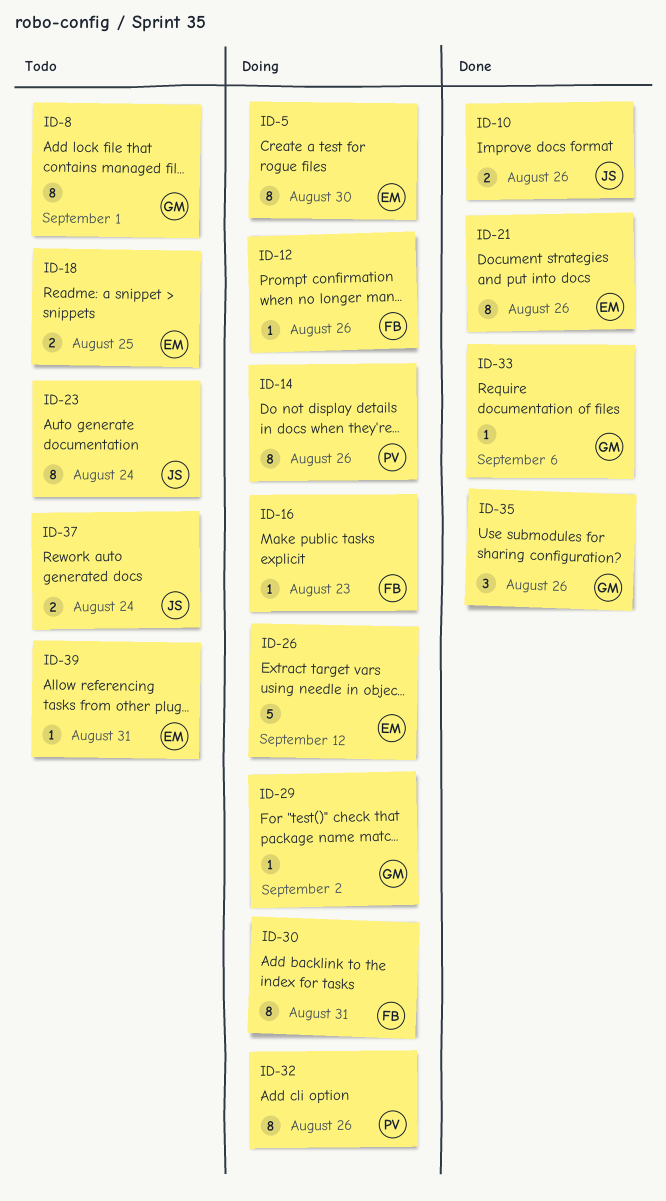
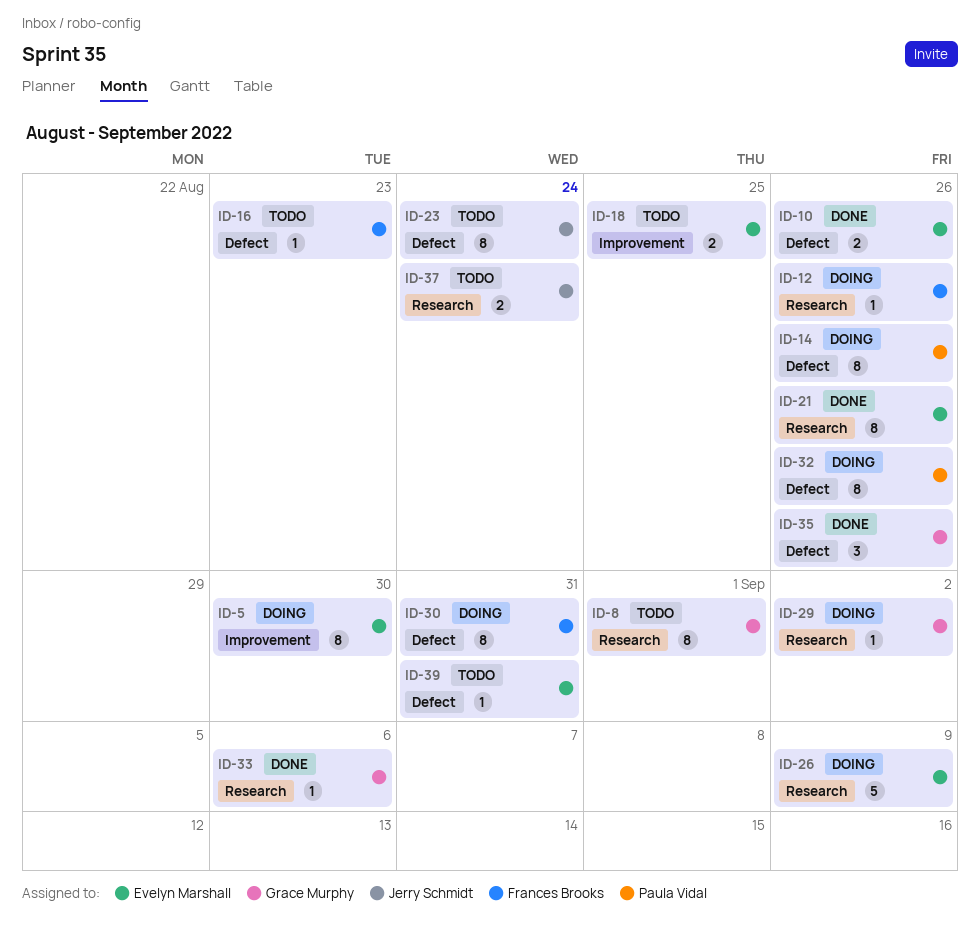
ID-10, owner: Jerry Schmidt -> Evelyn Marshall
ID-16, status: Doing -> Todo
ID-26, due: Sep 12 -> Sep 9

